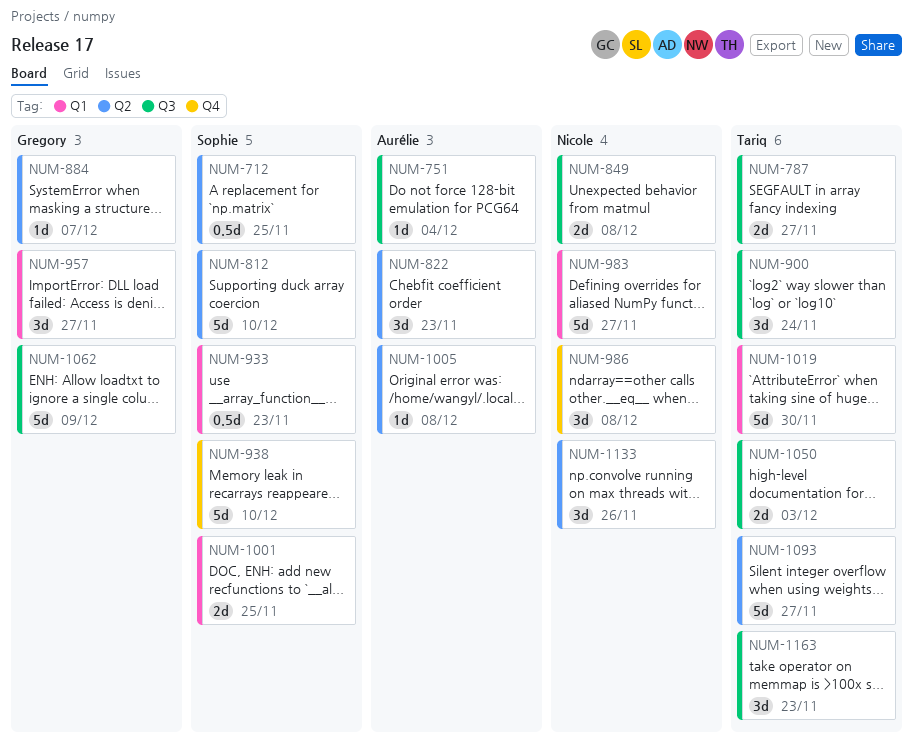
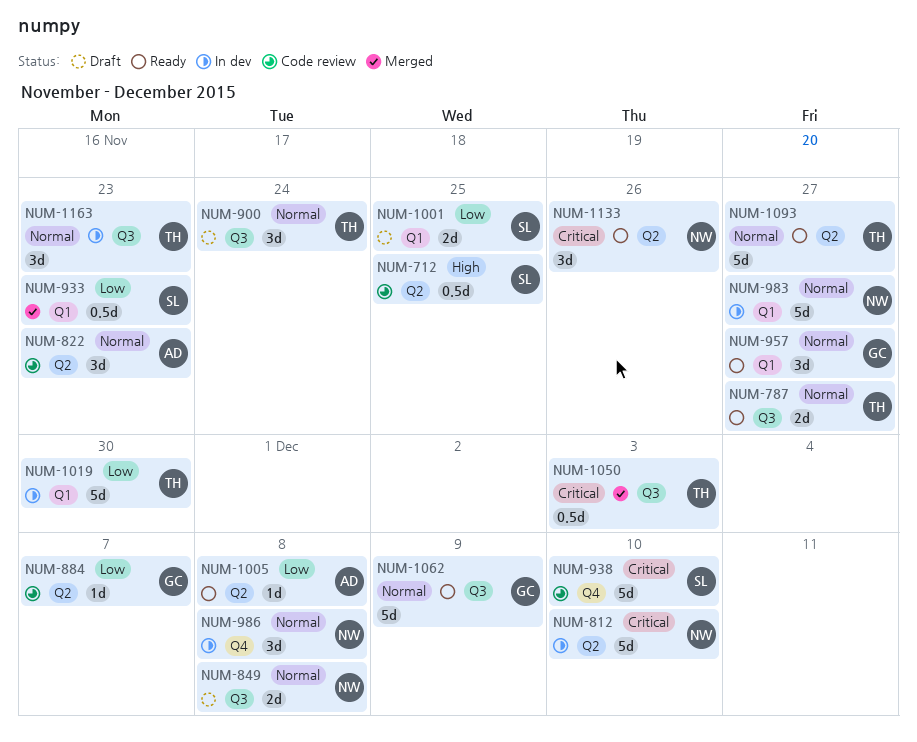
NUM-751: present -> none
NUM-812, owner: Sophie -> Nicole
NUM-1050, estimate: 2d -> 0.5d

